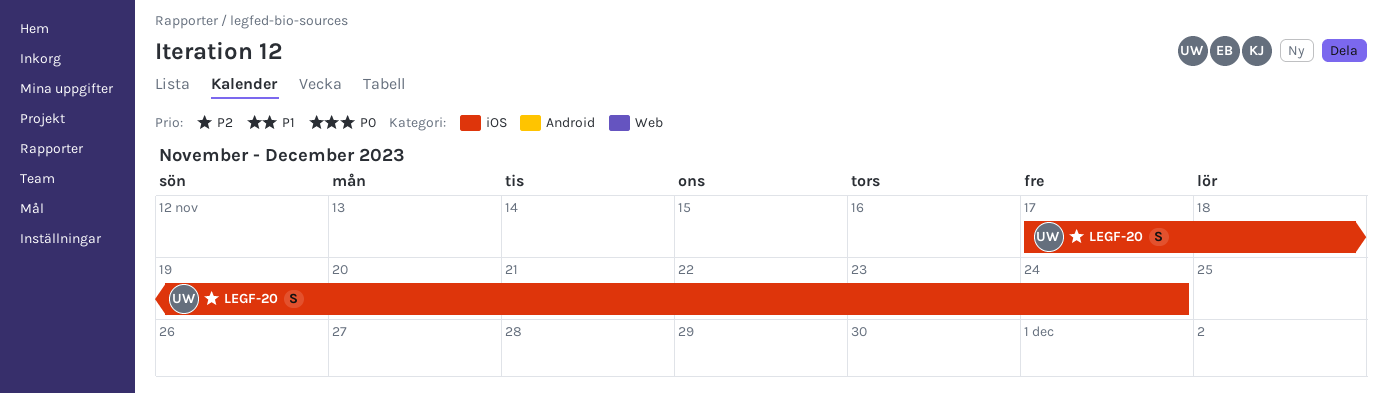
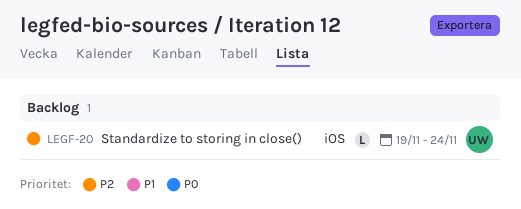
LEGF-20, estimate: S -> L
LEGF-20, start: Nov 17 -> Nov 19

